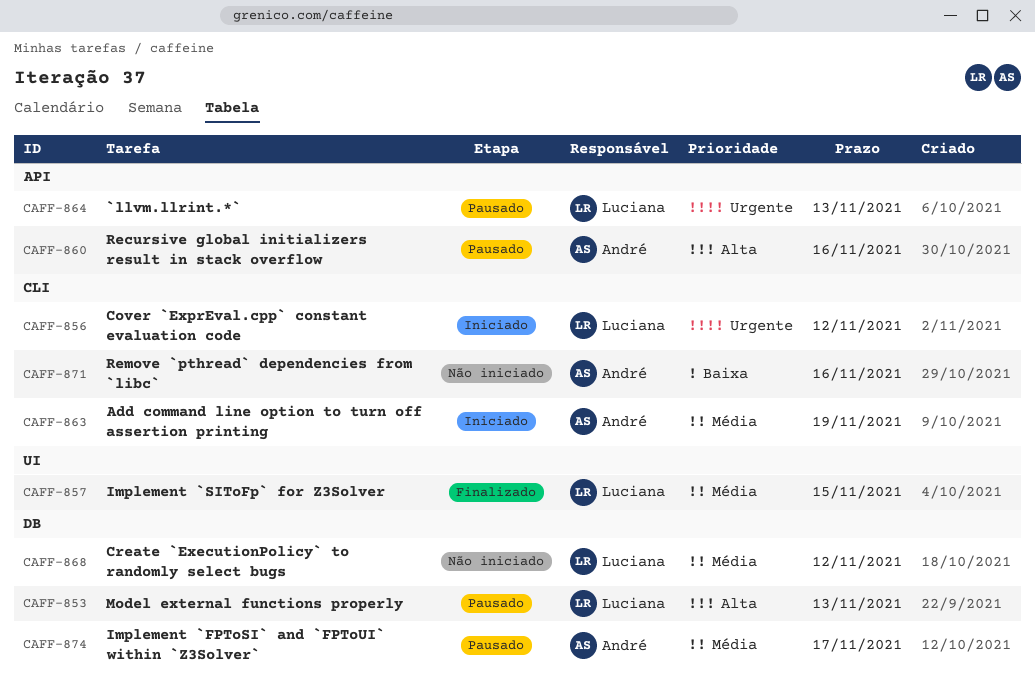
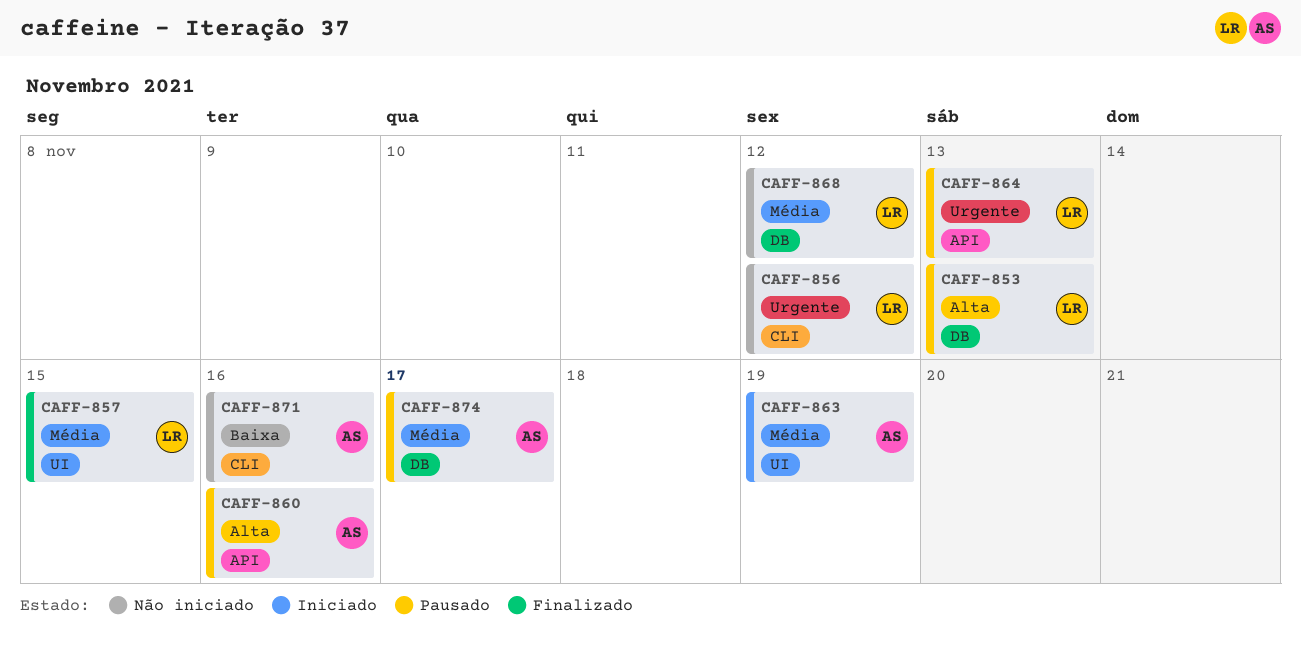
CAFF-856, status: Iniciado -> Não iniciado
CAFF-863, label: CLI -> UI

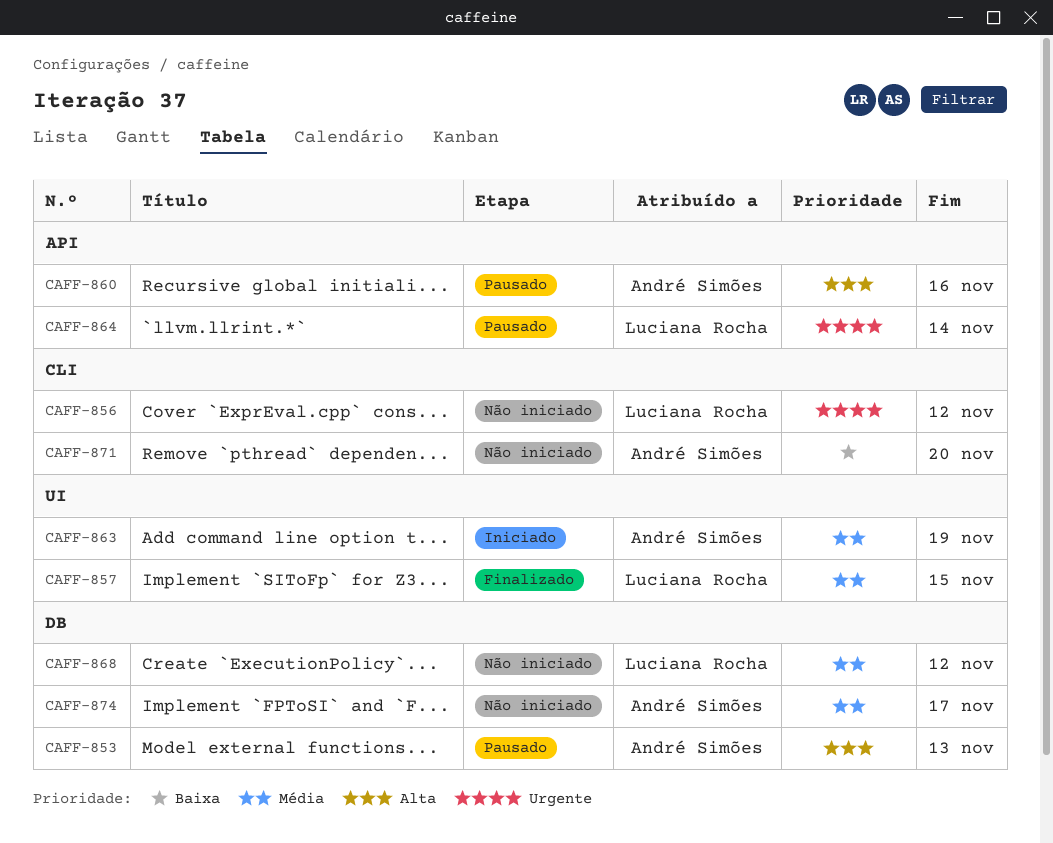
CAFF-853, owner: Luciana Rocha -> André Simões
CAFF-864, due: Nov 13 -> Nov 14
CAFF-871, due: Nov 16 -> Nov 20
CAFF-874, status: Pausado -> Não iniciado

